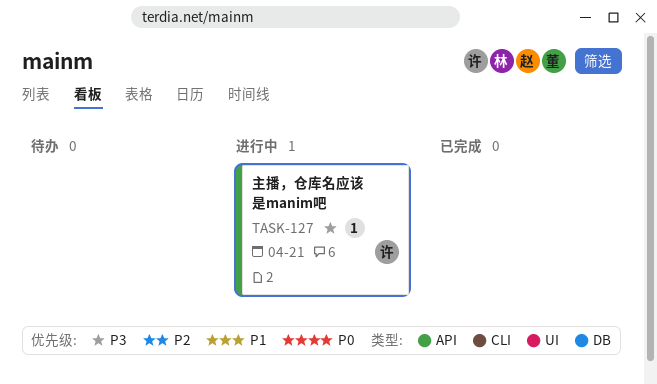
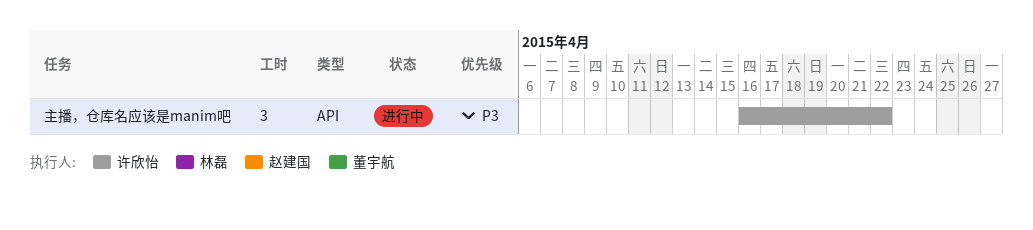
主播，仓库名应该是manim吧, estimate: 1 -> 3
主播，仓库名应该是manim吧, due: Apr 21 -> Apr 22

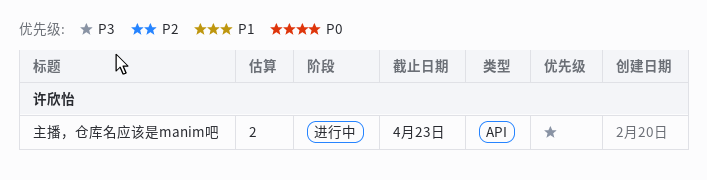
主播，仓库名应该是manim吧, estimate: 3 -> 2
主播，仓库名应该是manim吧, due: Apr 22 -> Apr 23

